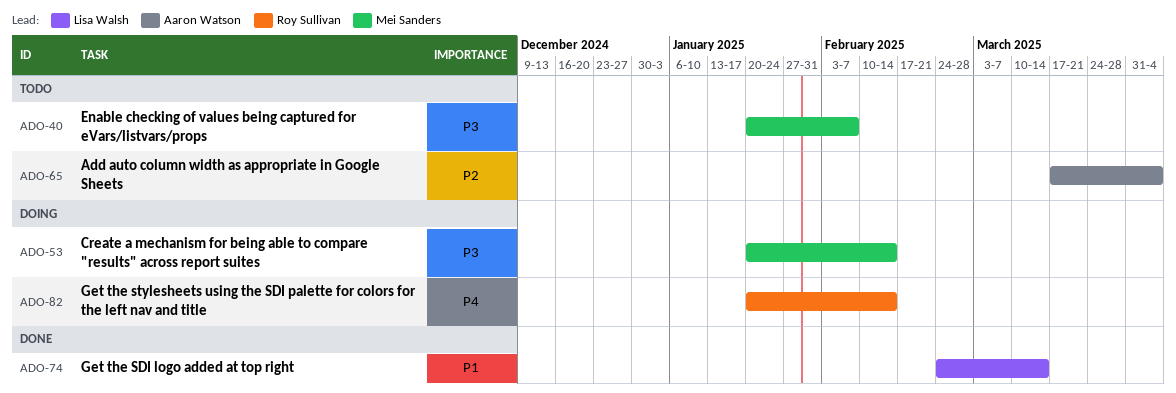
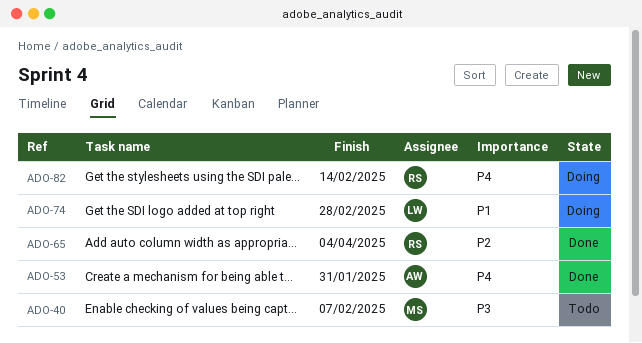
ADO-53, status: Doing -> Done
ADO-53, owner: Mei Sanders -> Aaron Watson
ADO-53, priority: P3 -> P4
ADO-53, due: Feb 14 -> Jan 31
ADO-65, status: Todo -> Done
ADO-65, owner: Aaron Watson -> Roy Sullivan
ADO-74, status: Done -> Doing
ADO-74, due: Mar 14 -> Feb 28

